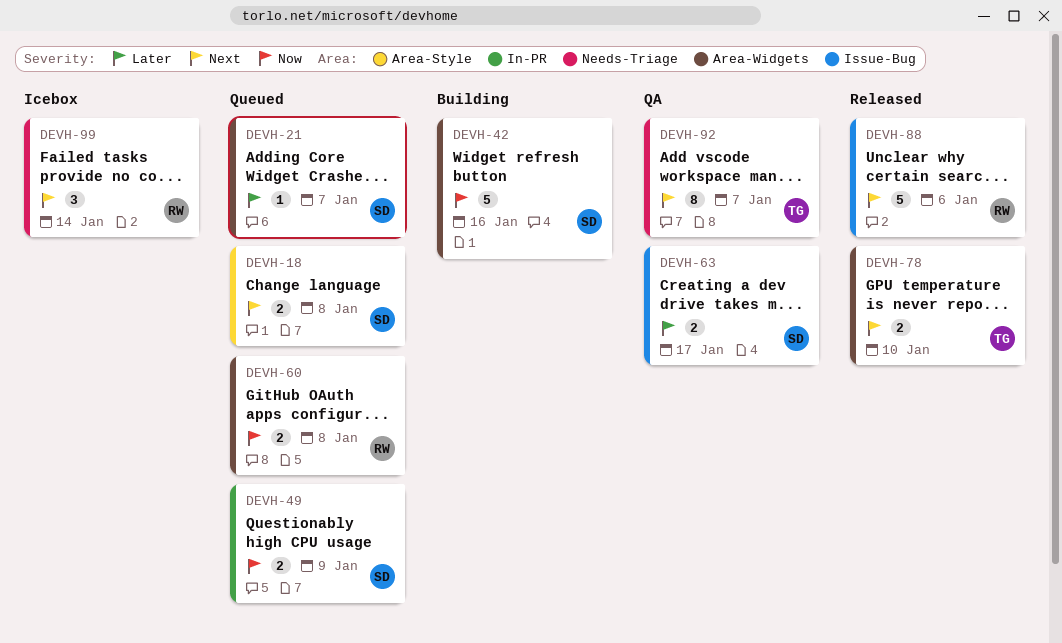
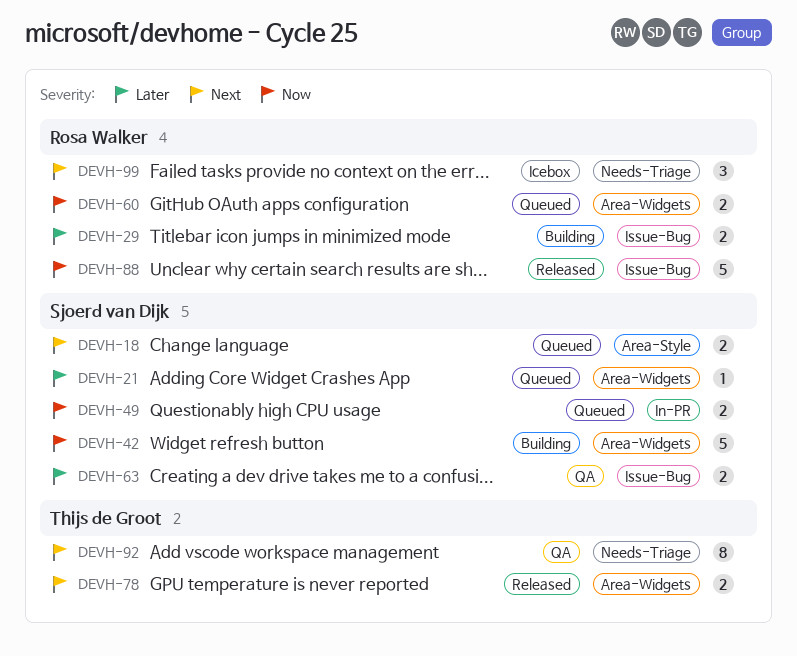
DEVH-29: none -> present
DEVH-88, priority: Next -> Now

